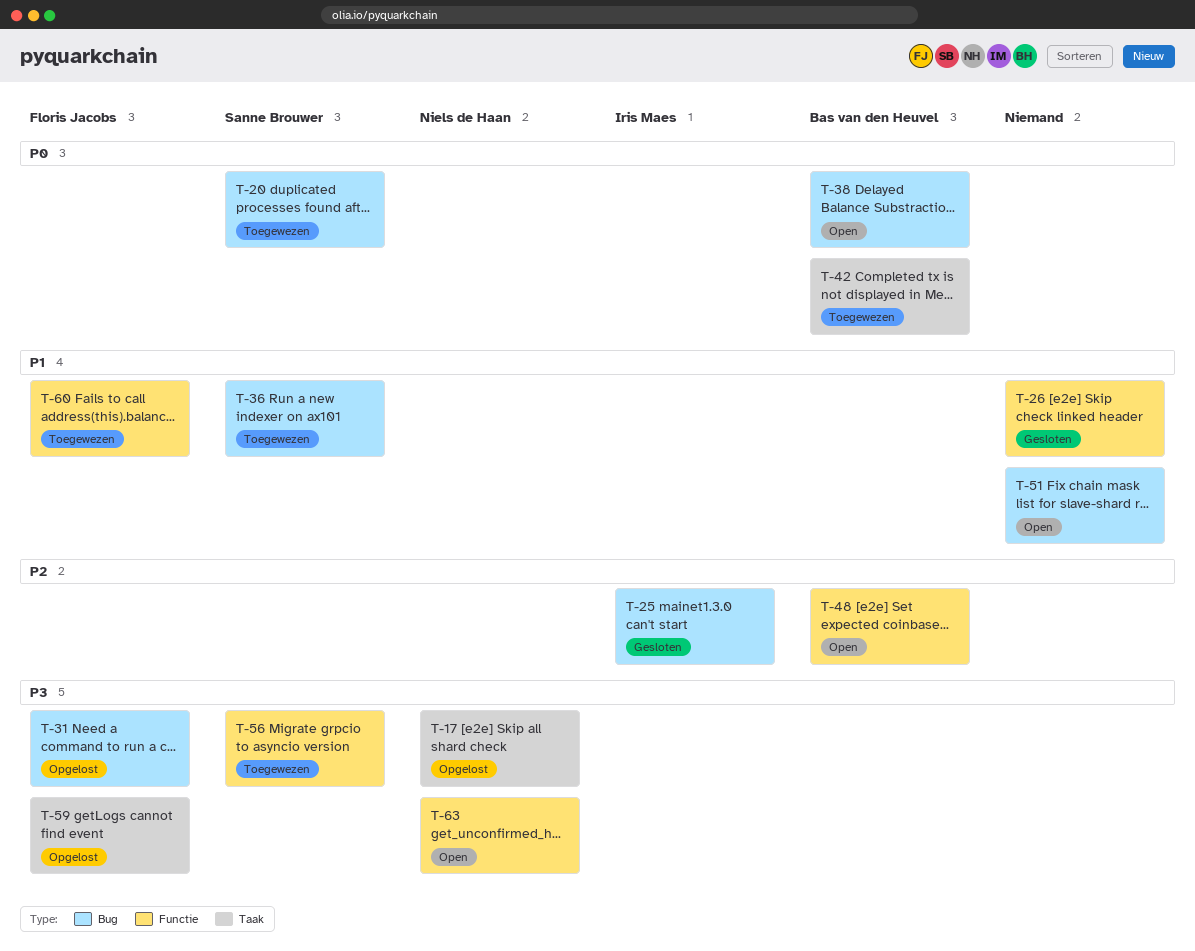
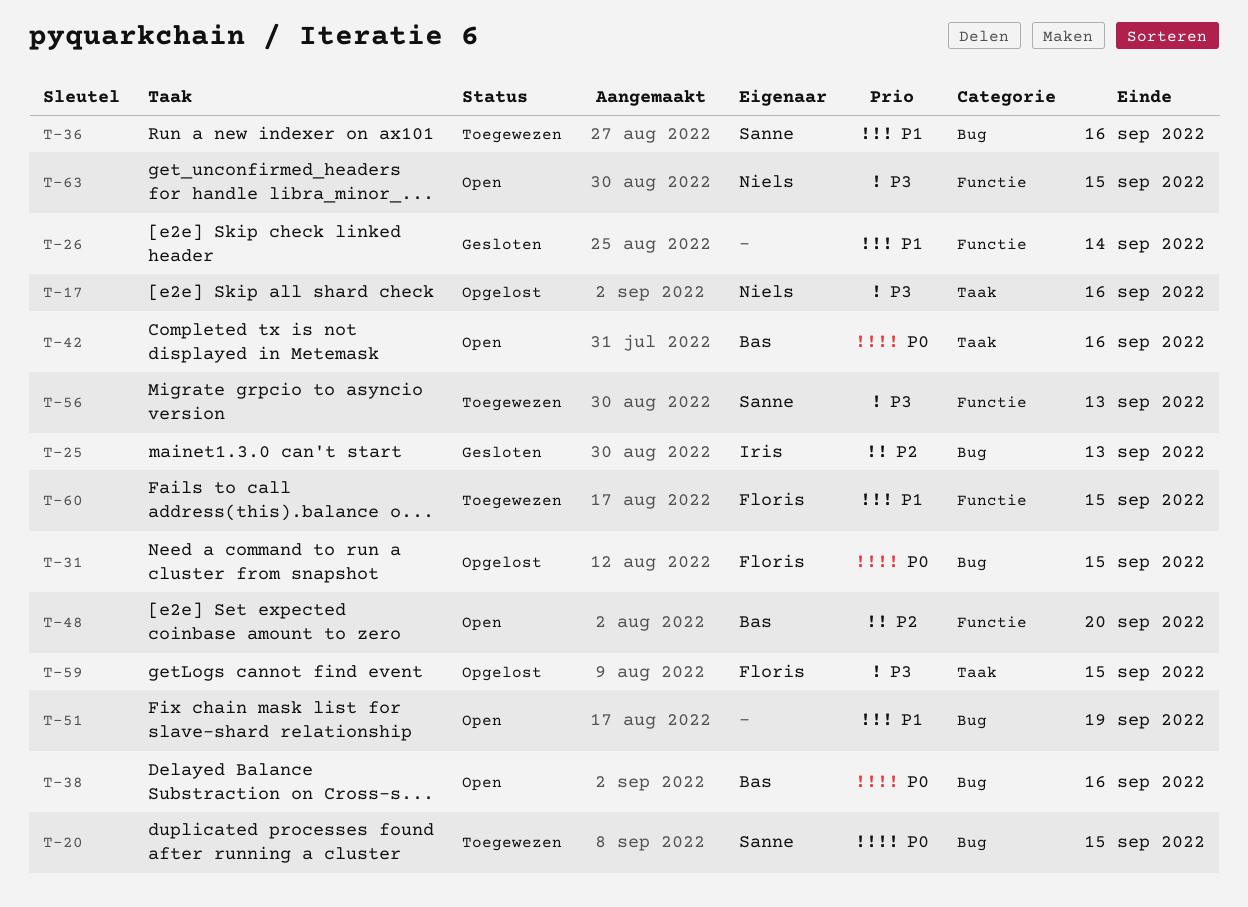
T-31, priority: P3 -> P0
T-42, status: Toegewezen -> Open

